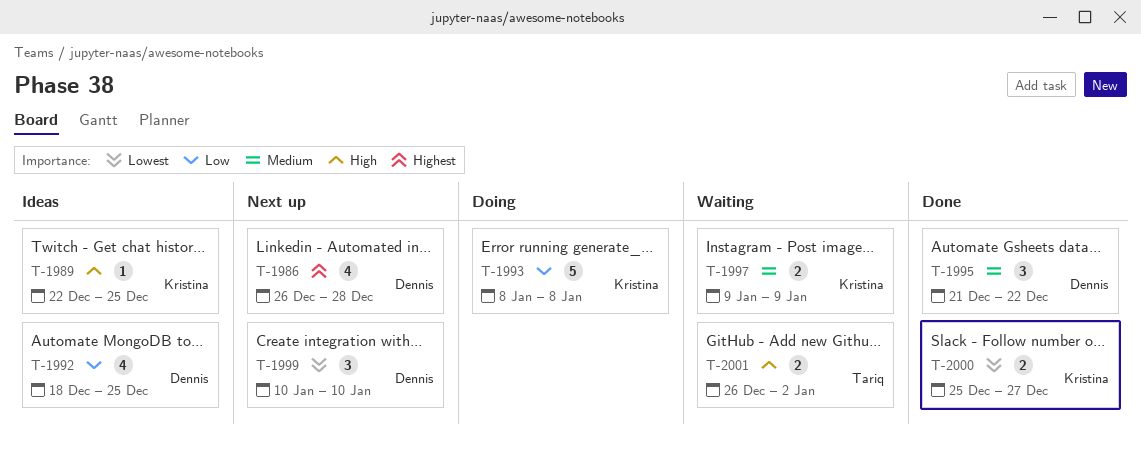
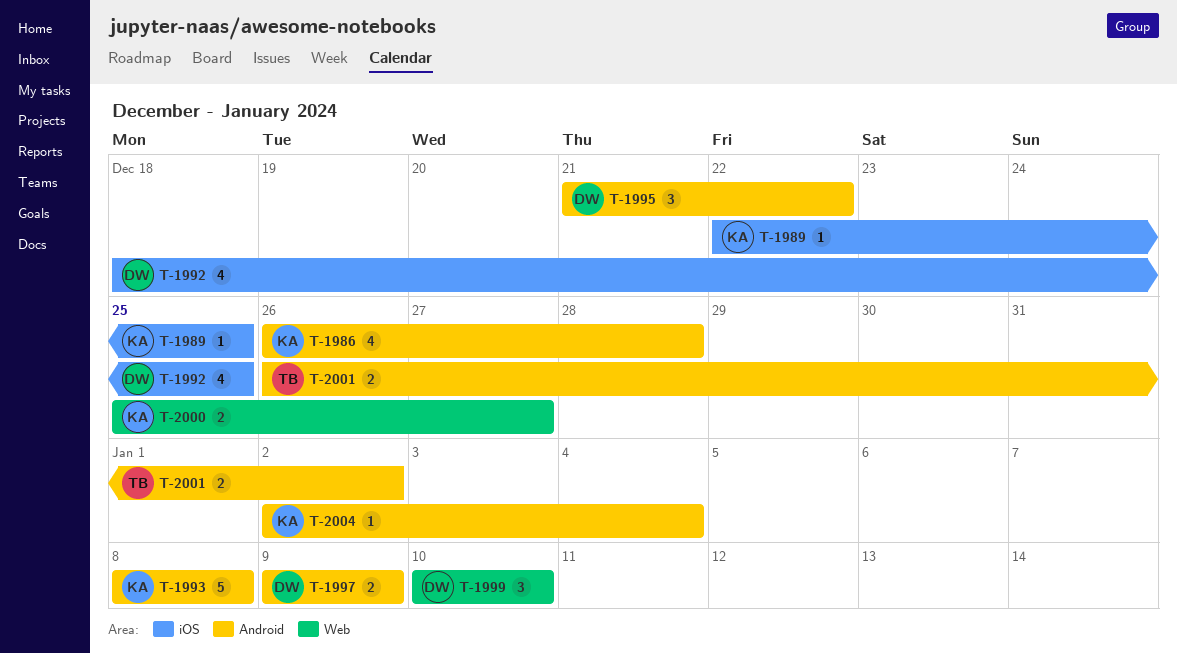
T-1986, owner: Dennis -> Kristina
T-1997, owner: Kristina -> Dennis
T-2004: none -> present

